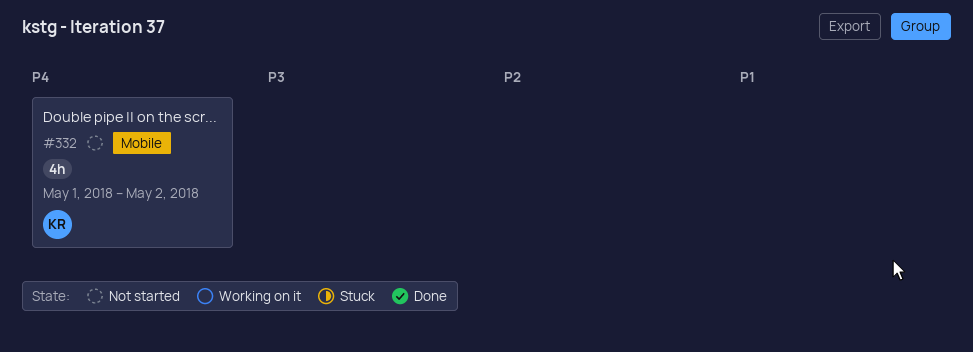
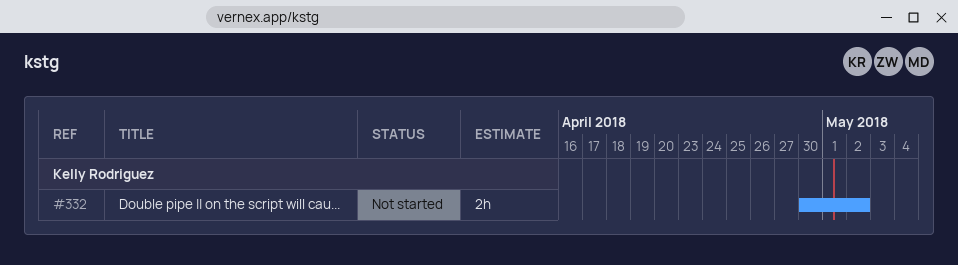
#332, estimate: 4h -> 2h
#332, start: May 1 -> Apr 30

